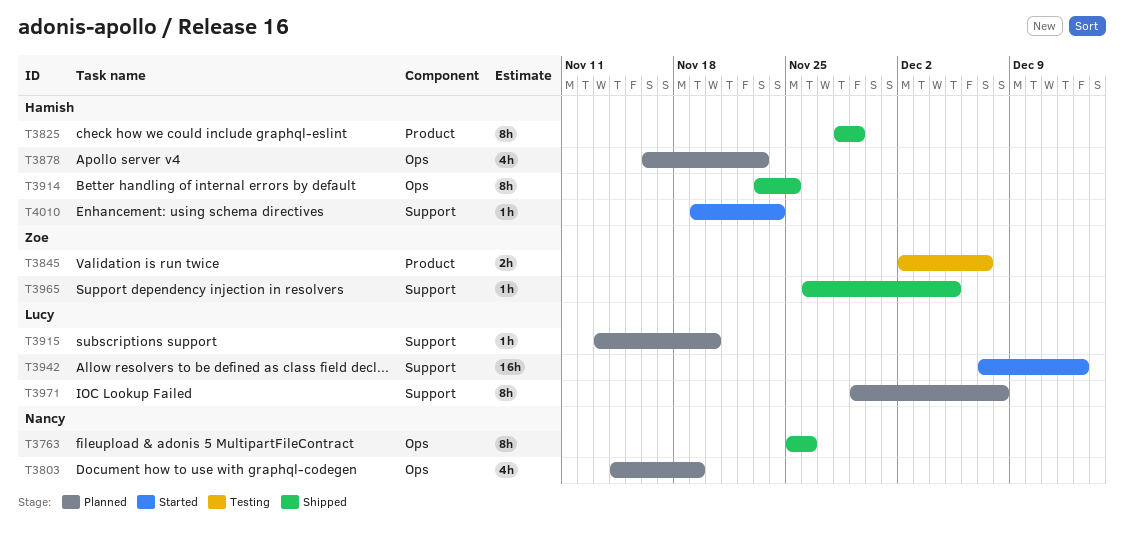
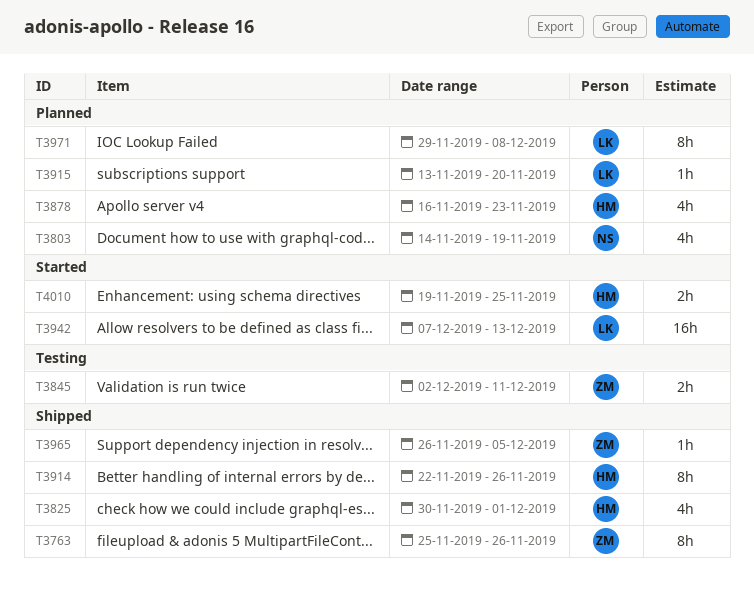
T3763, owner: Nancy -> Zoe
T3825, estimate: 8h -> 4h
T3825, start: Nov 28 -> Nov 30
T3825, due: Nov 29 -> Dec 1
T3845, due: Dec 7 -> Dec 11
T3914, start: Nov 23 -> Nov 22
T3914, due: Nov 25 -> Nov 26
T4010, estimate: 1h -> 2h
T4010, due: Nov 24 -> Nov 25

